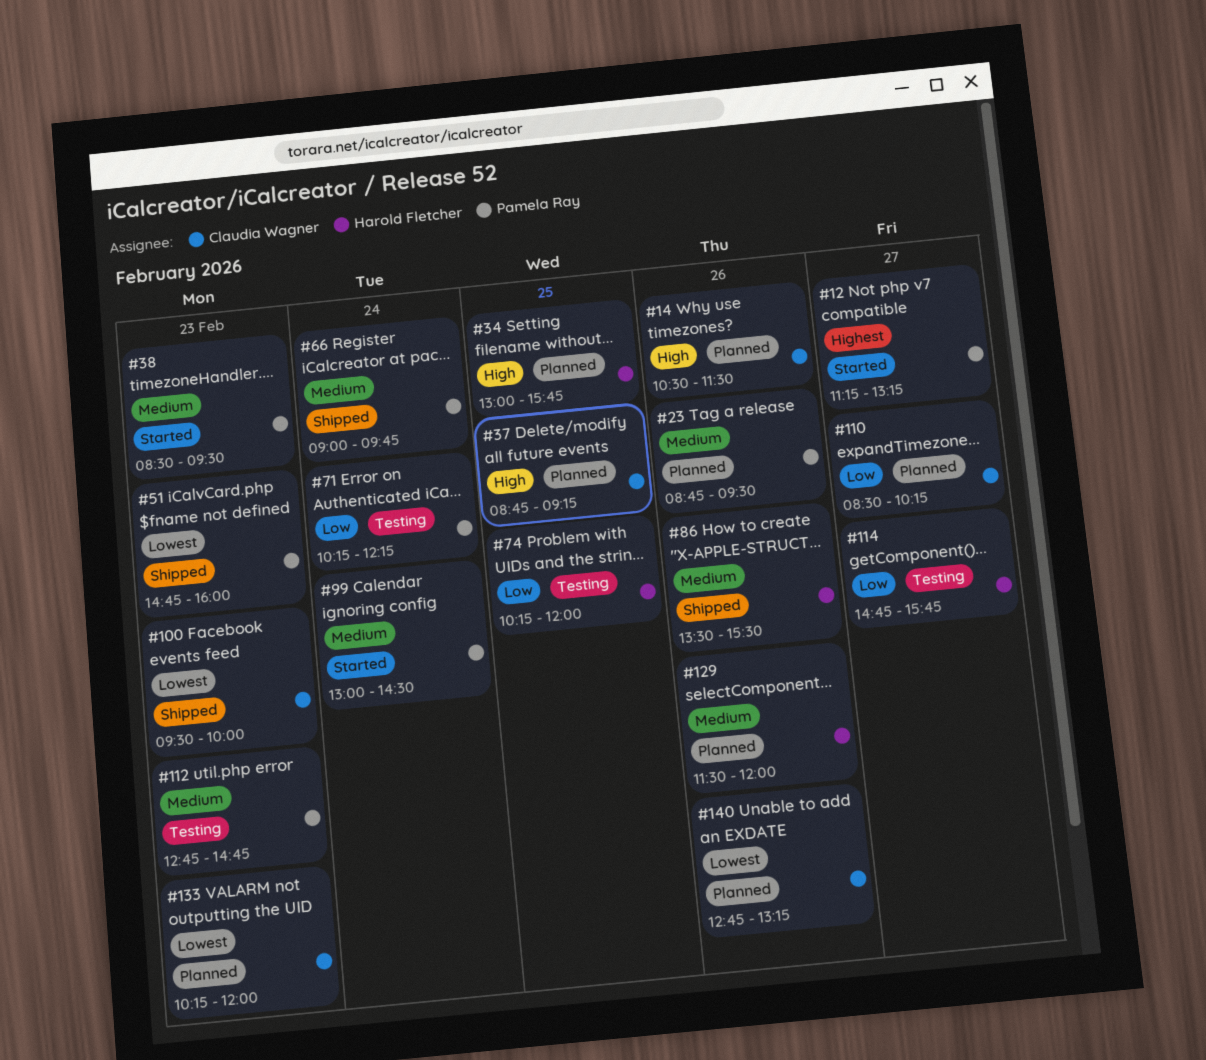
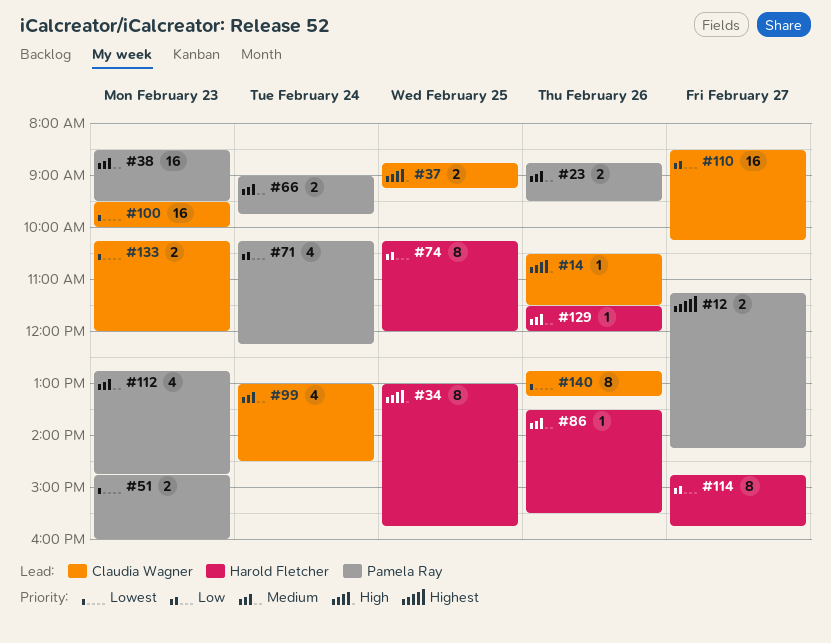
#12, ends: 13:15 -> 14:15
#99, owner: Pamela Ray -> Claudia Wagner

